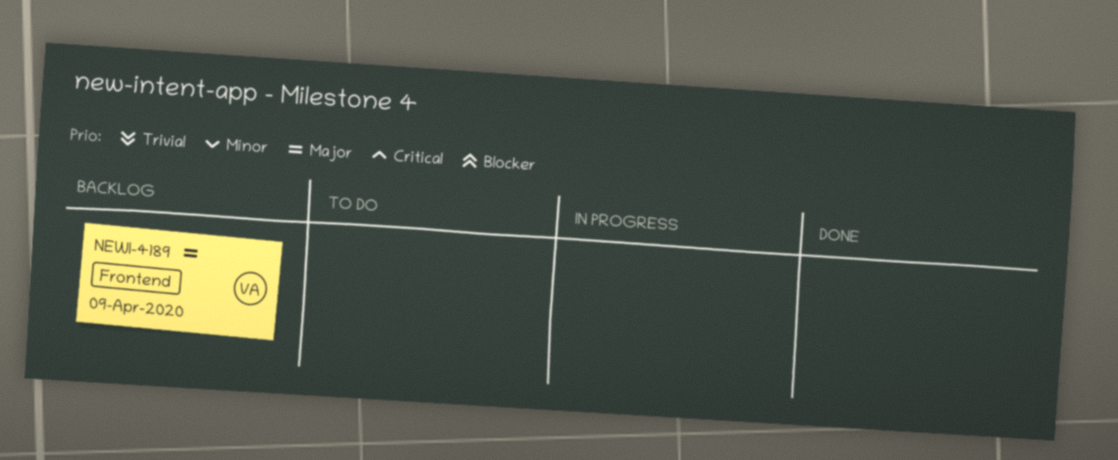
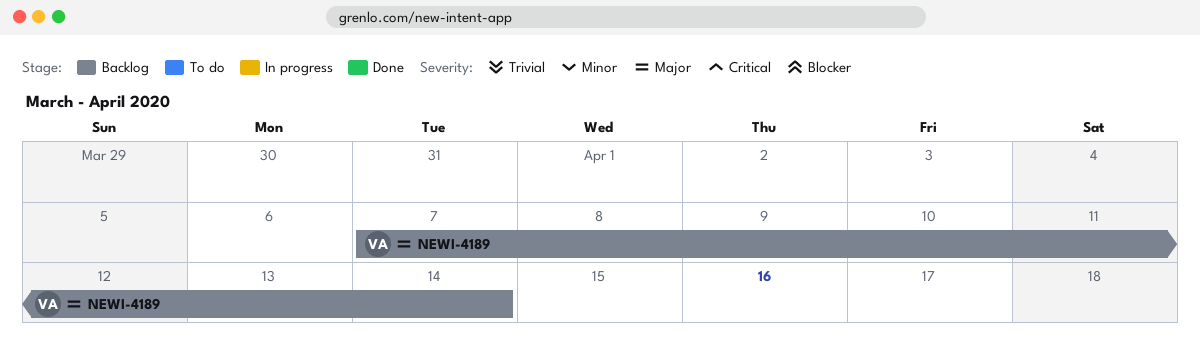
NEWI-4189, due: Apr 9 -> Apr 14

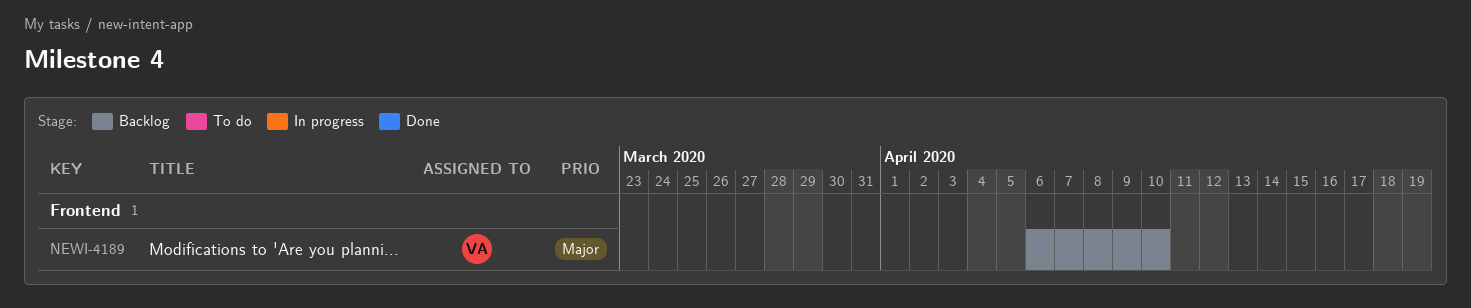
NEWI-4189, start: Apr 7 -> Apr 6
NEWI-4189, due: Apr 14 -> Apr 10

